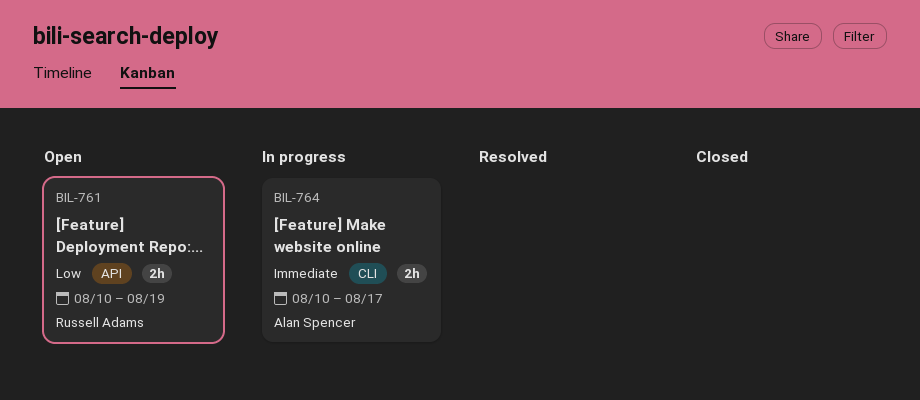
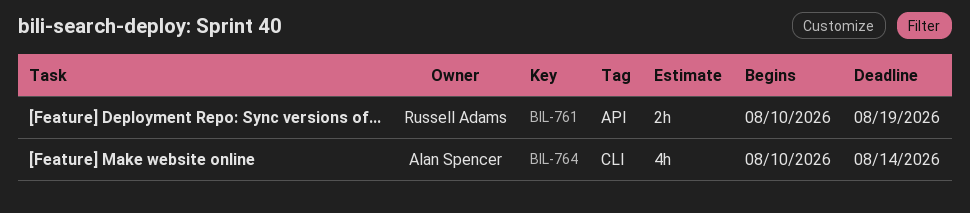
BIL-764, estimate: 2h -> 4h
BIL-764, due: Aug 17 -> Aug 14

